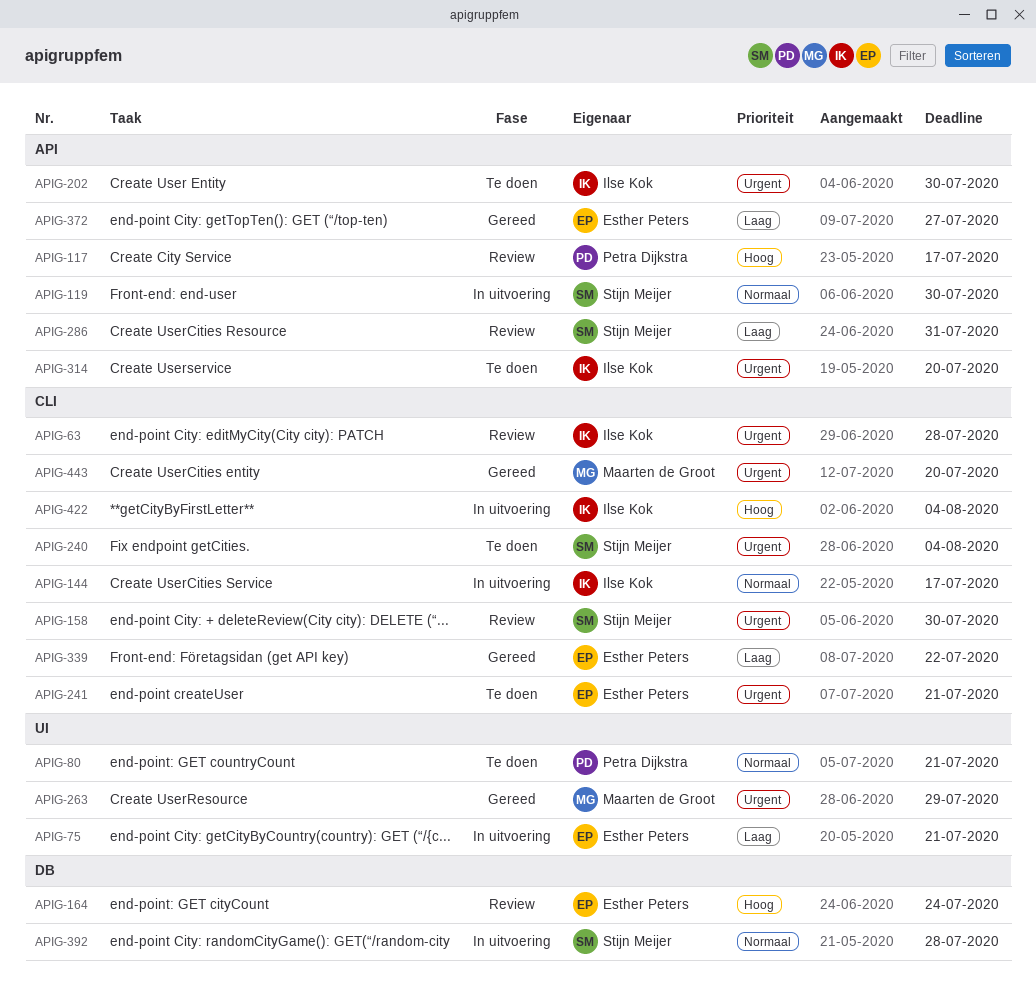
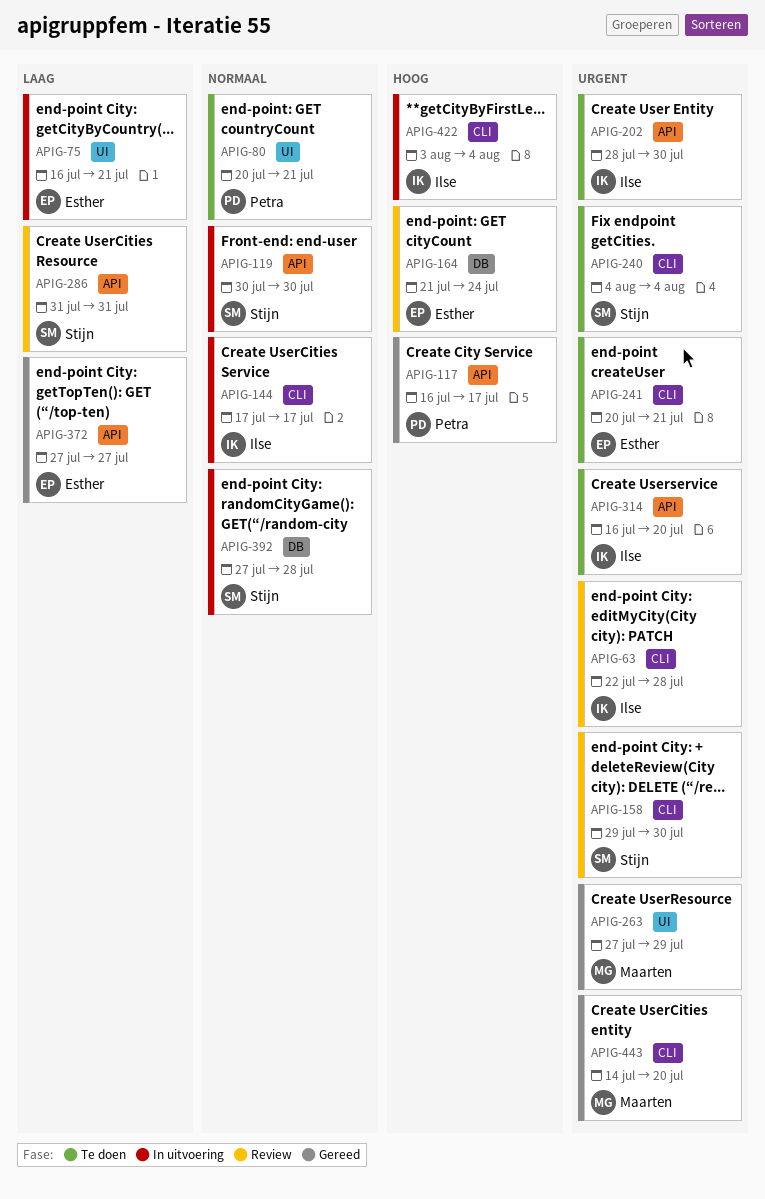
APIG-117, status: Review -> Gereed
APIG-339: present -> none

